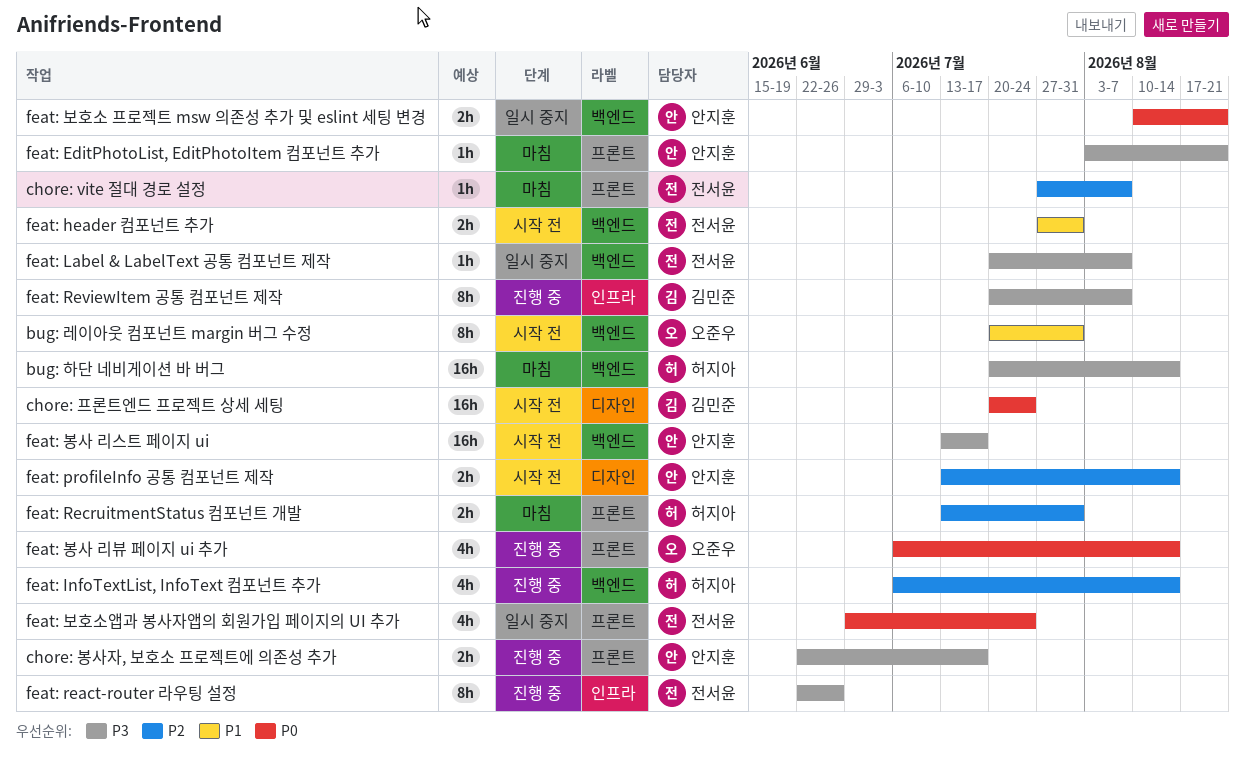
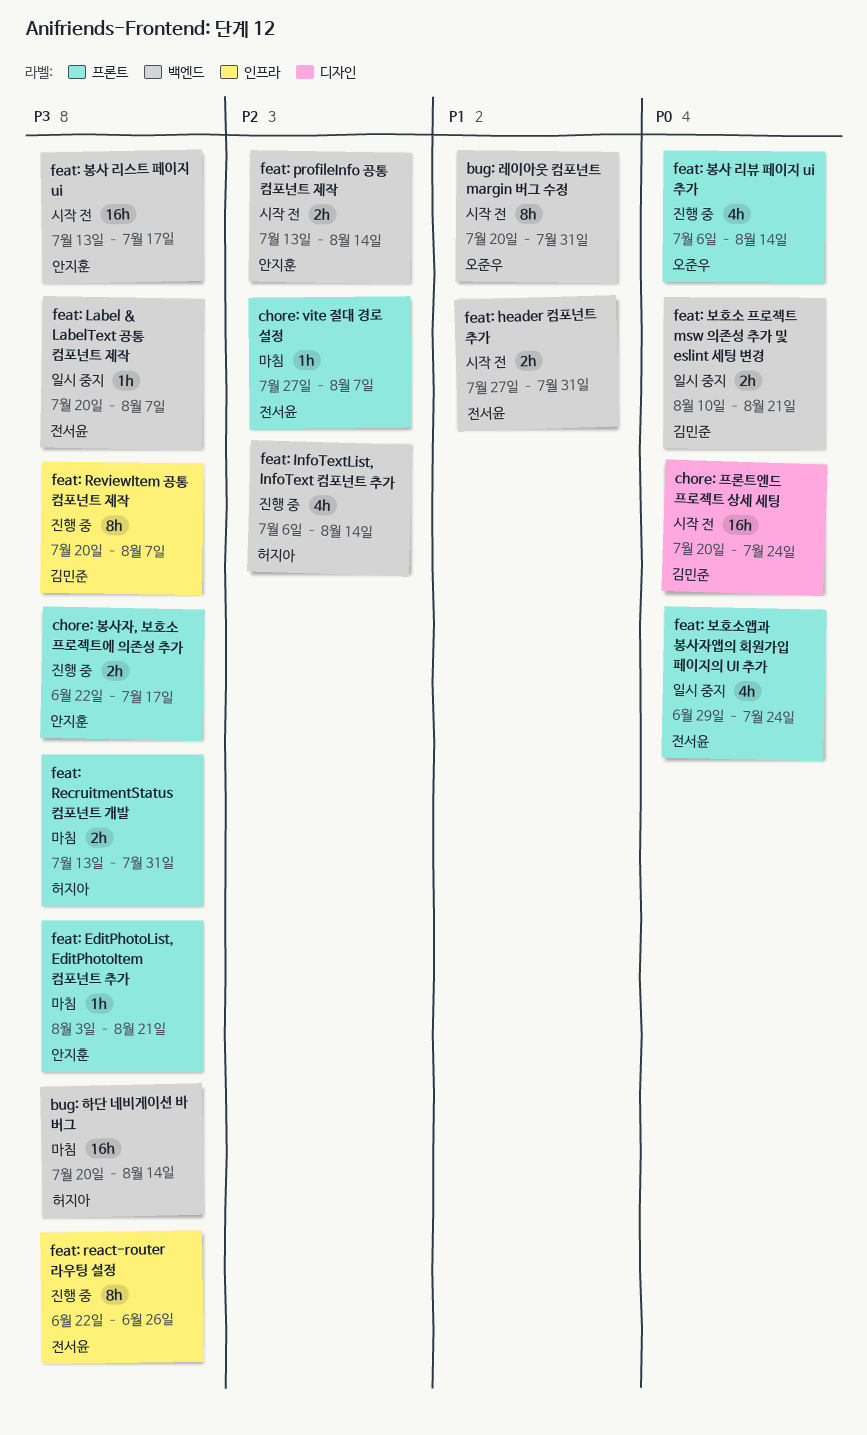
feat: profileInfo 공통 컴포넌트 제작, label: 디자인 -> 백엔드
feat: RecruitmentStatus 컴포넌트 개발, priority: P2 -> P3
feat: 보호소 프로젝트 msw 의존성 추가 및 eslint 세팅 변경, owner: 안지훈 -> 김민준

